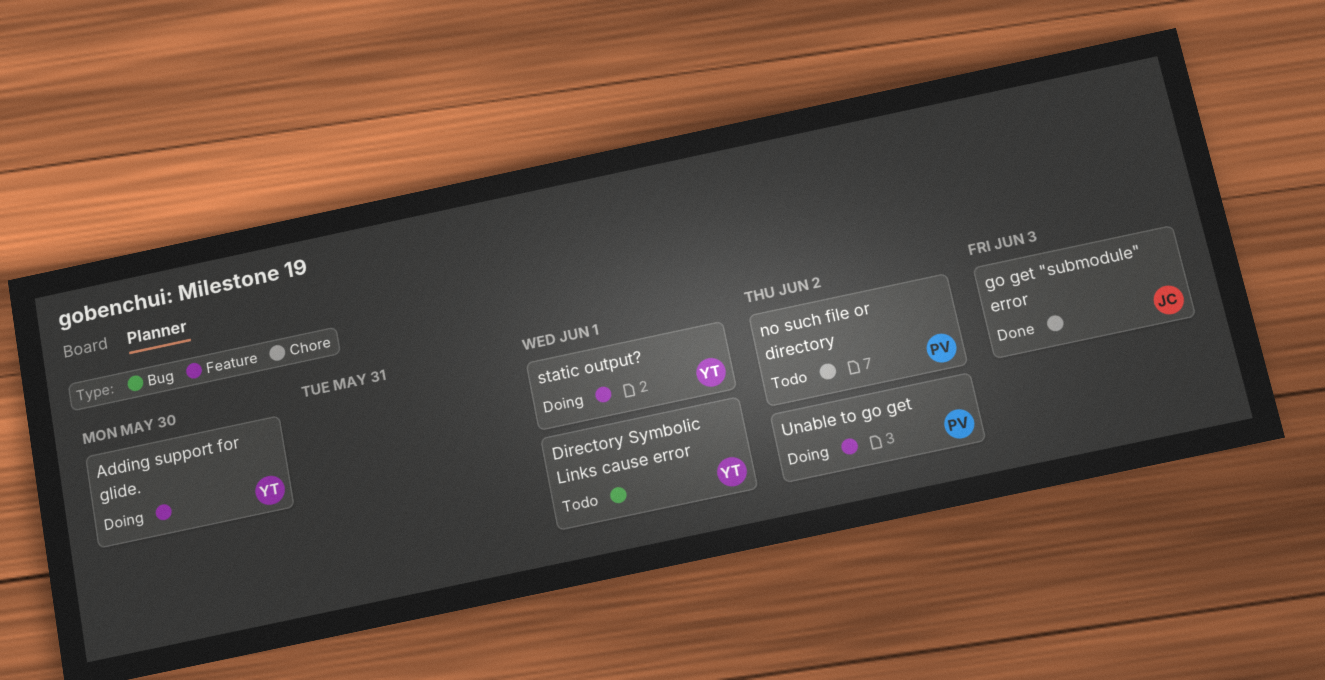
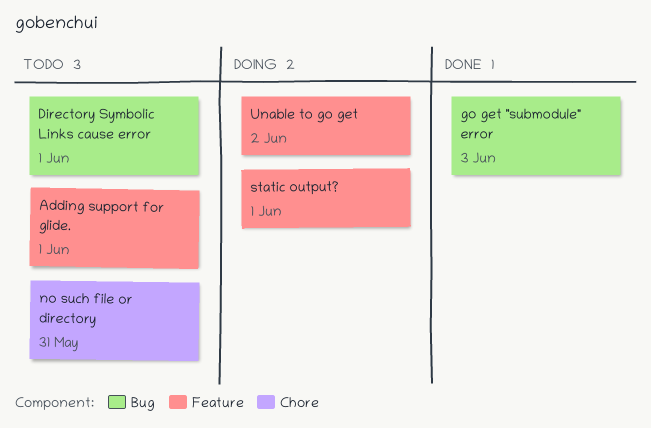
Adding support for glide., status: Doing -> Todo
Adding support for glide., due: May 30 -> Jun 1
go get "submodule" error, label: Chore -> Bug
no such file or directory, due: Jun 2 -> May 31

